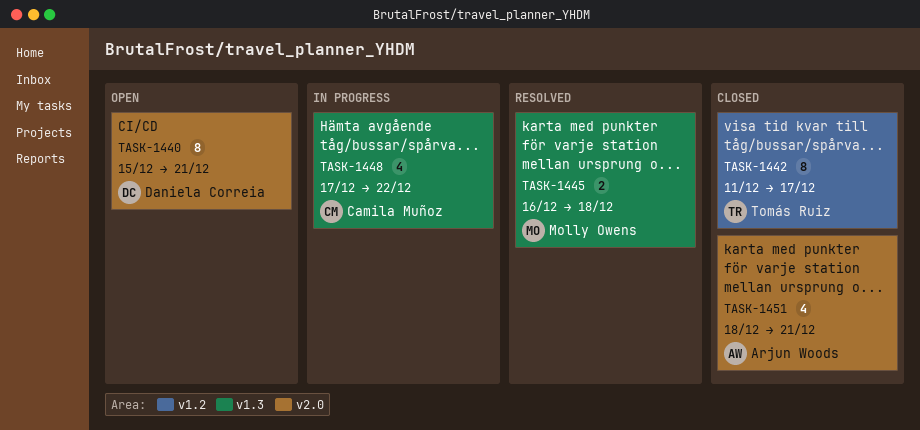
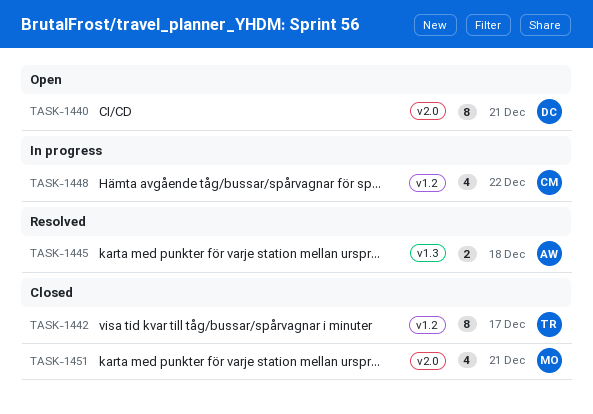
TASK-1445, owner: Molly Owens -> Arjun Woods
TASK-1448, label: v1.3 -> v1.2
TASK-1451, owner: Arjun Woods -> Molly Owens

